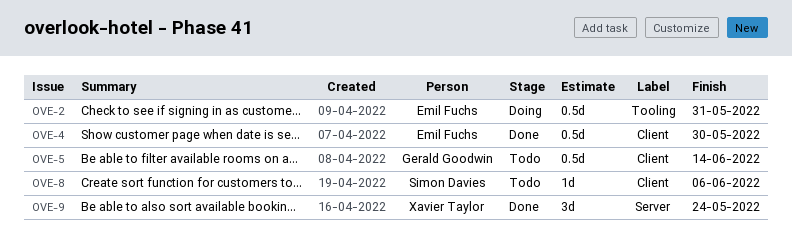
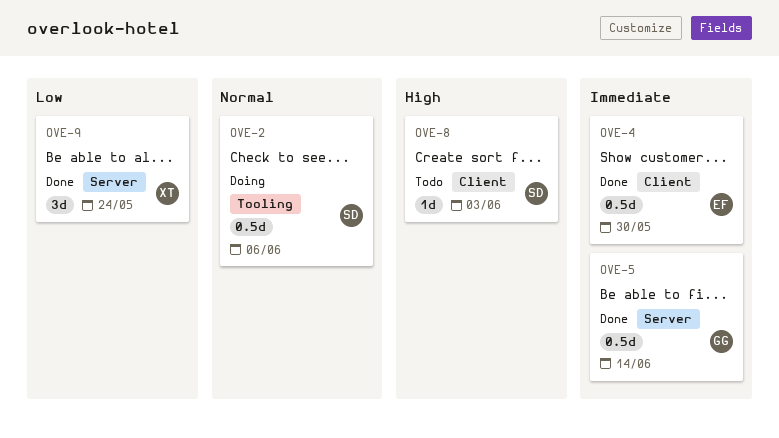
OVE-2, owner: Emil Fuchs -> Simon Davies
OVE-2, due: May 31 -> Jun 6
OVE-5, status: Todo -> Done
OVE-5, label: Client -> Server
OVE-8, due: Jun 6 -> Jun 3

